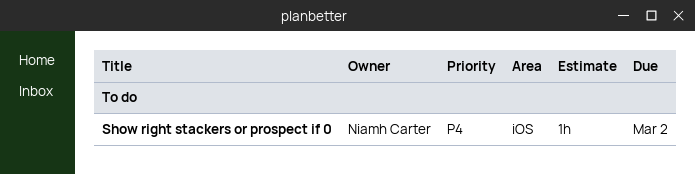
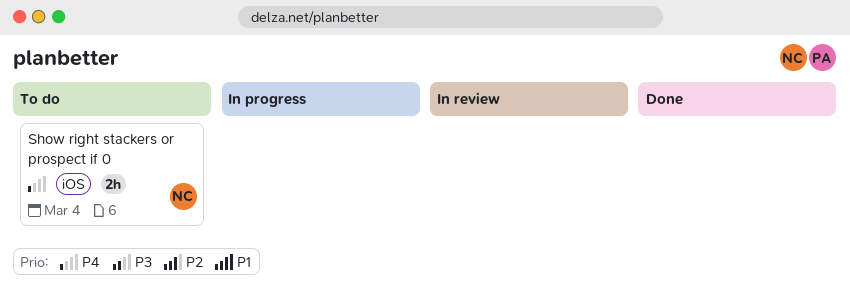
Show right stackers or prospect if 0, estimate: 1h -> 2h
Show right stackers or prospect if 0, due: Mar 2 -> Mar 4

